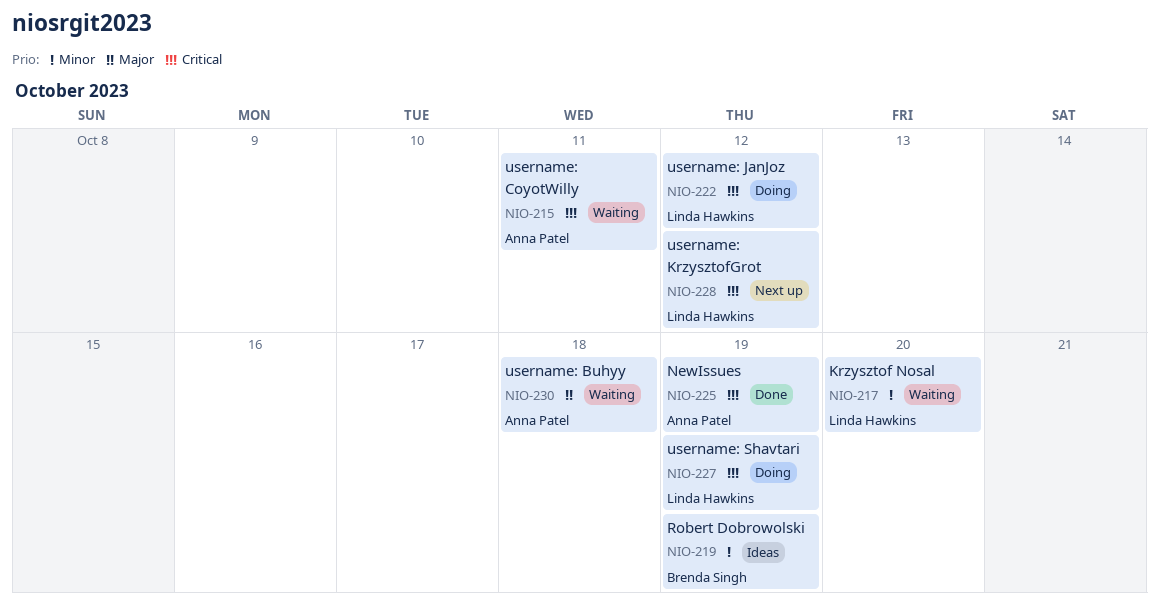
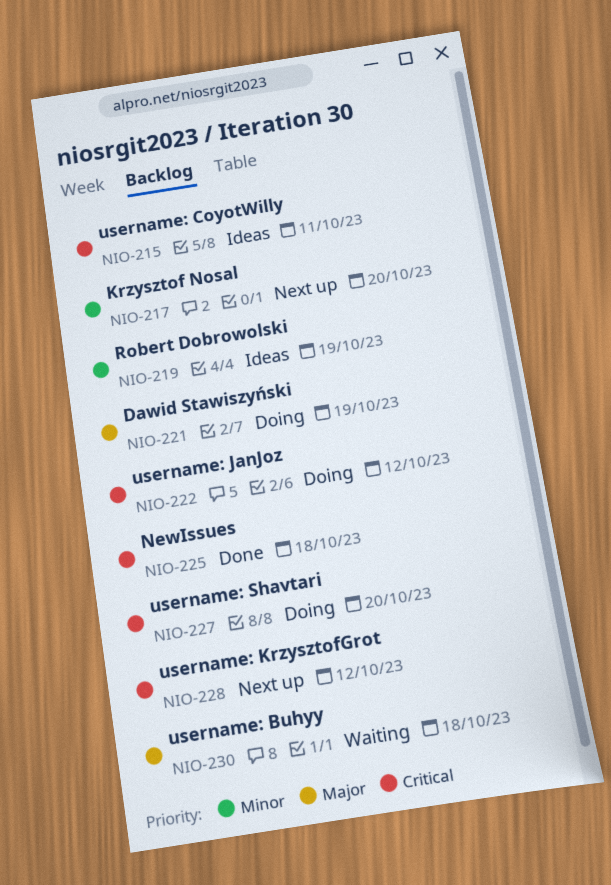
NIO-215, status: Waiting -> Ideas
NIO-217, status: Waiting -> Next up
NIO-221: none -> present
NIO-225, due: Oct 19 -> Oct 18
NIO-227, due: Oct 19 -> Oct 20

